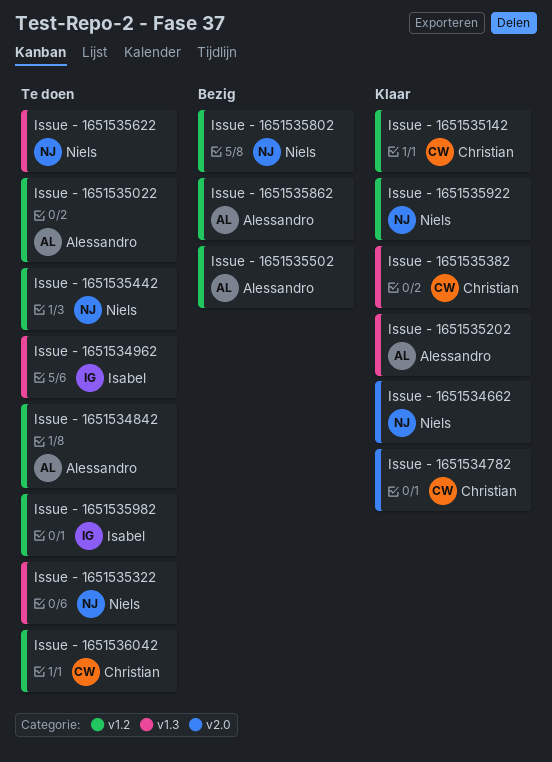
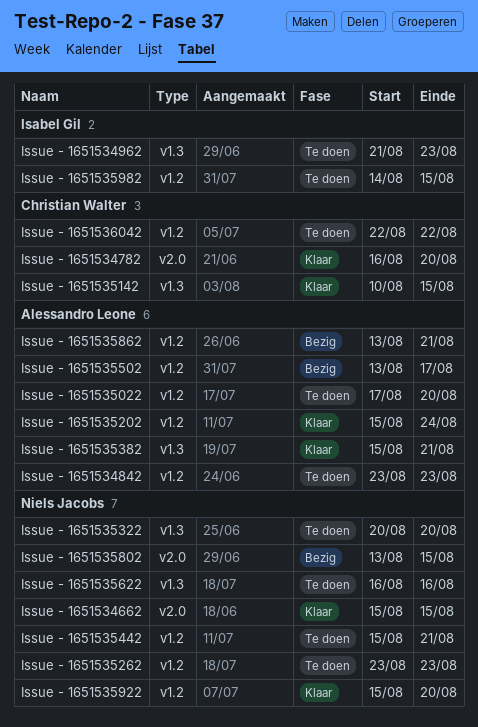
Issue - 1651535142, label: v1.2 -> v1.3
Issue - 1651535202, label: v1.3 -> v1.2
Issue - 1651535262: none -> present
Issue - 1651535382, owner: Christian Walter -> Alessandro Leone
Issue - 1651535802, label: v1.2 -> v2.0

